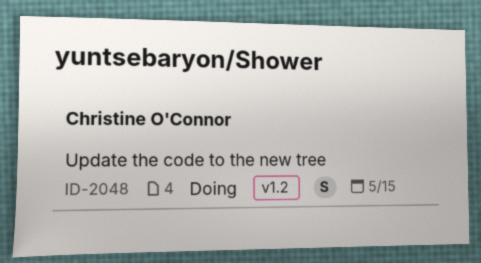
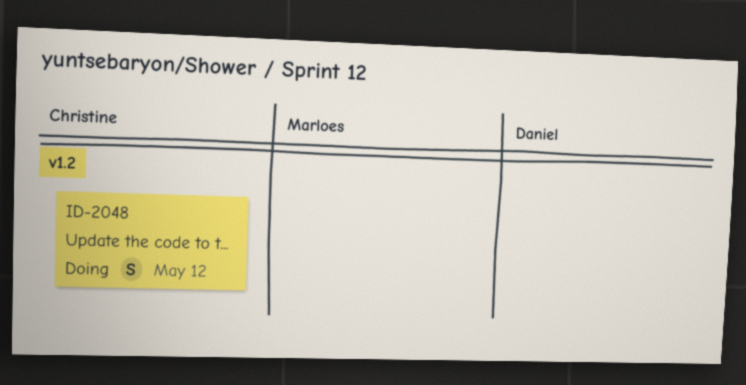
ID-2048, due: May 15 -> May 12

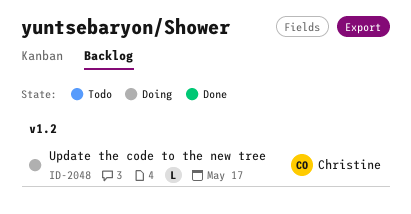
ID-2048, estimate: S -> L
ID-2048, due: May 12 -> May 17

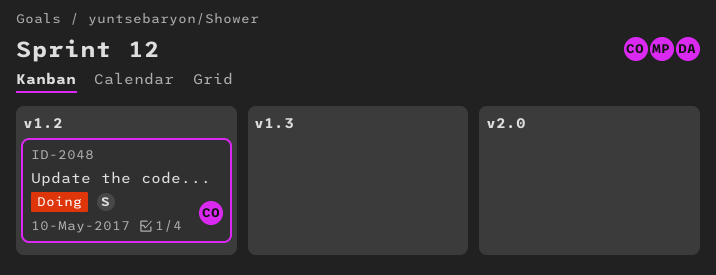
ID-2048, estimate: L -> S
ID-2048, due: May 17 -> May 10

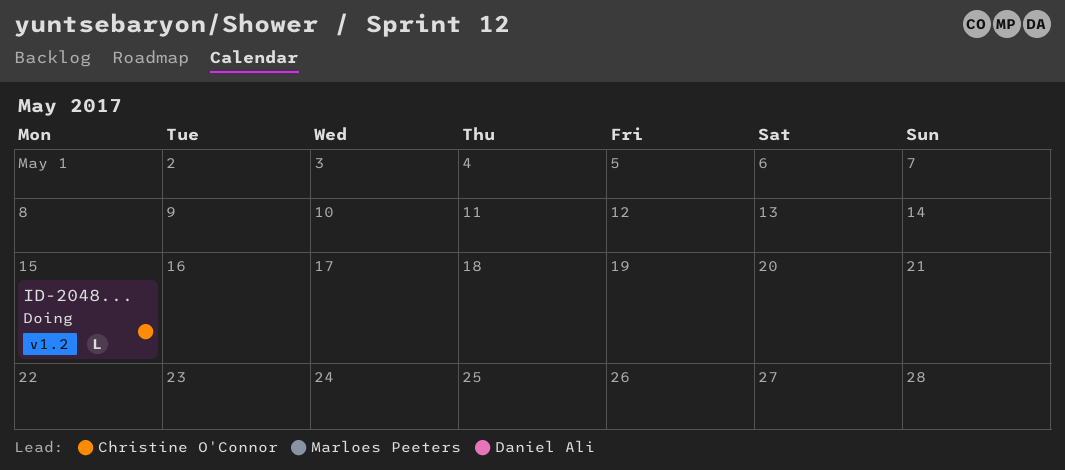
ID-2048, estimate: S -> L
ID-2048, due: May 10 -> May 15

